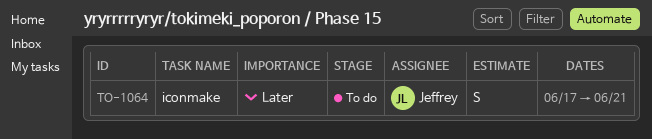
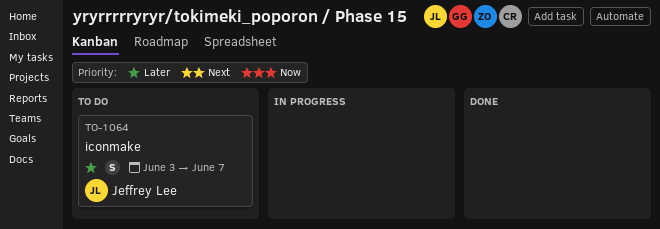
TO-1064, start: Jun 17 -> Jun 3
TO-1064, due: Jun 21 -> Jun 7

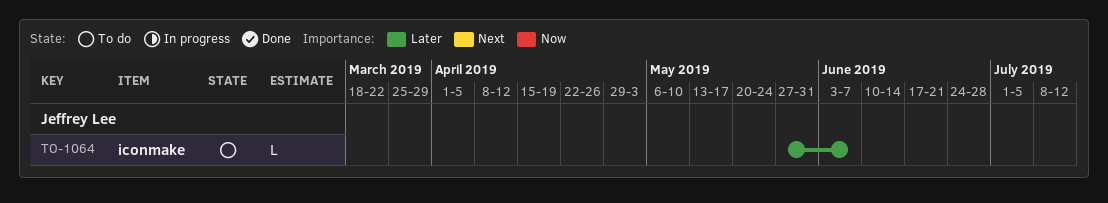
TO-1064, estimate: S -> L
TO-1064, start: Jun 3 -> May 27

